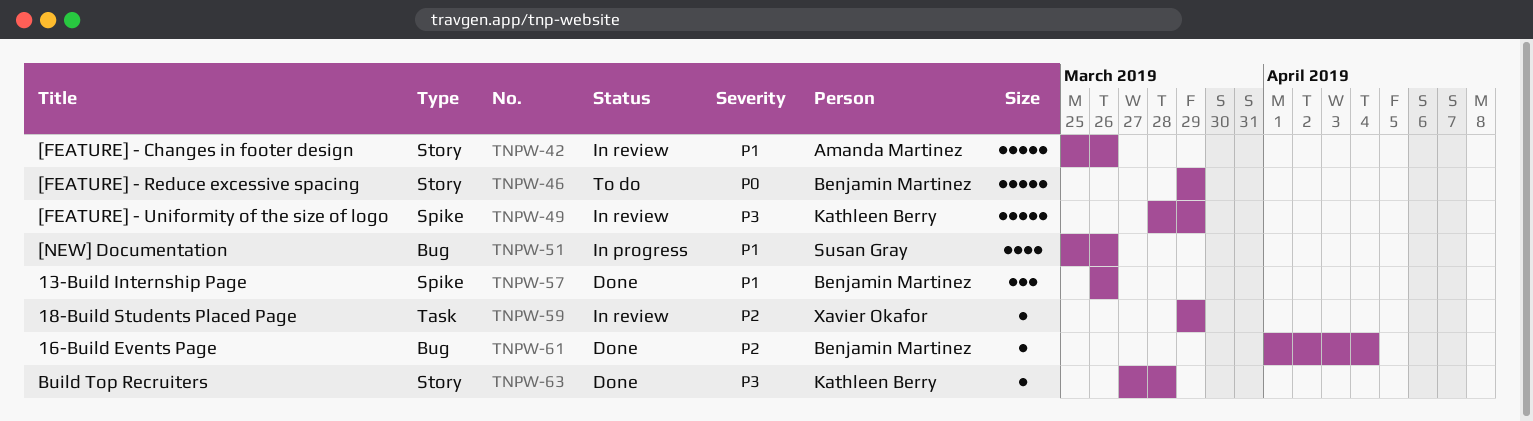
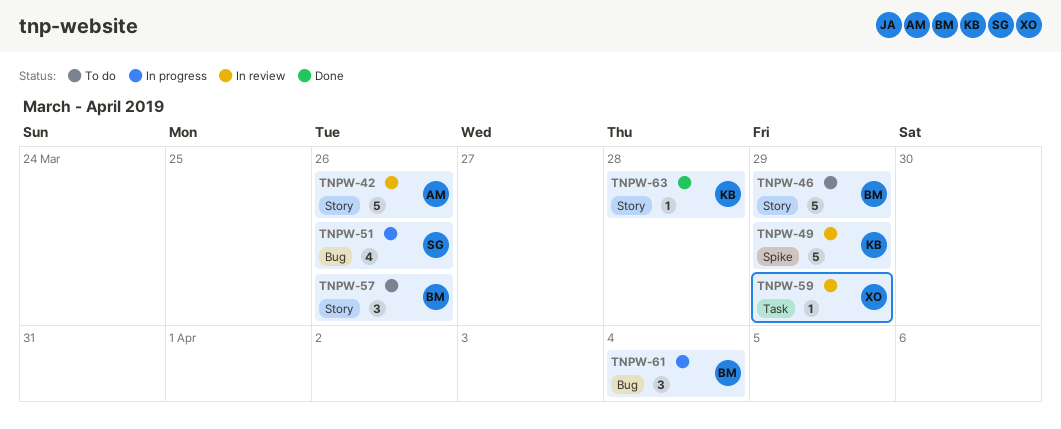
TNPW-57, status: Done -> To do
TNPW-57, label: Spike -> Story
TNPW-61, status: Done -> In progress
TNPW-61, estimate: 1 -> 3

